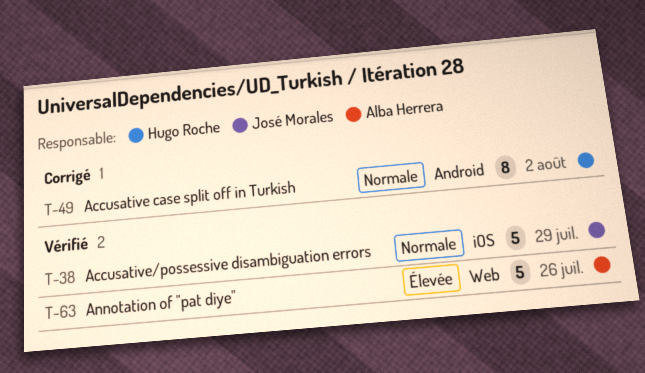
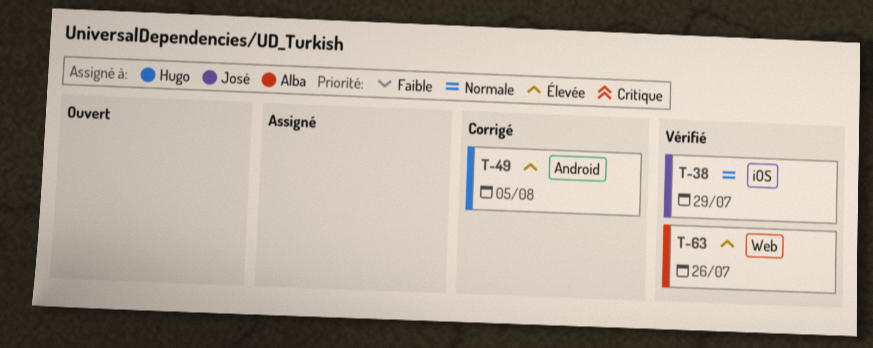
T-49, priority: Normale -> Élevée
T-49, due: Aug 2 -> Aug 5

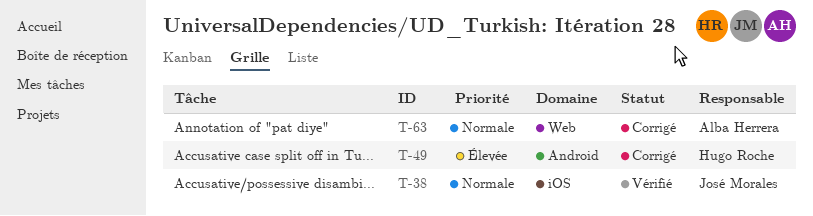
T-63, status: Vérifié -> Corrigé
T-63, priority: Élevée -> Normale

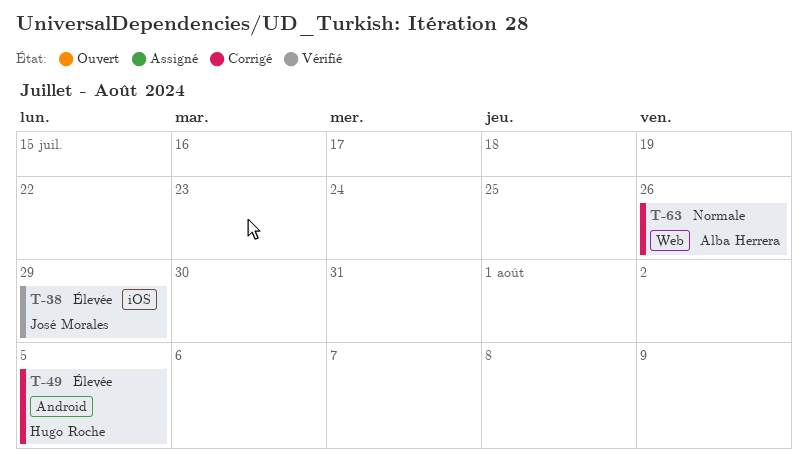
T-38, priority: Normale -> Élevée

